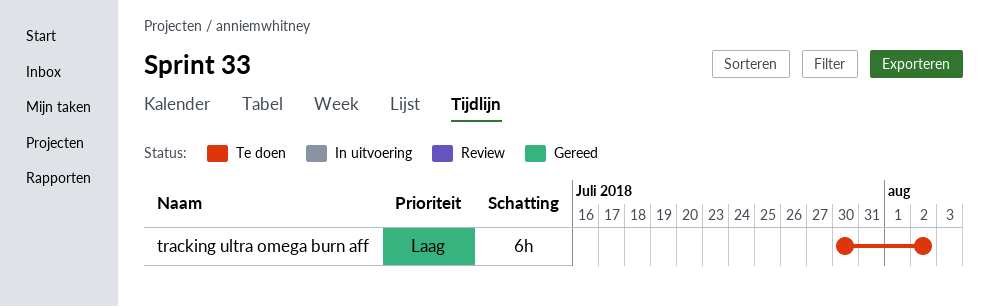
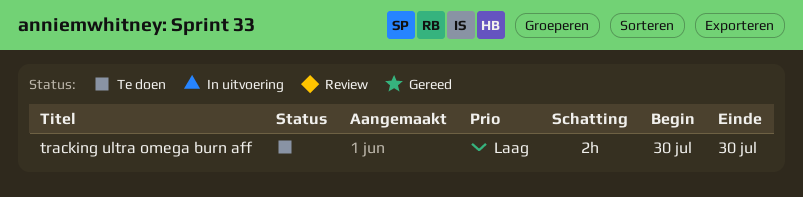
tracking ultra omega burn aff, estimate: 6h -> 2h
tracking ultra omega burn aff, due: Aug 2 -> Jul 30

